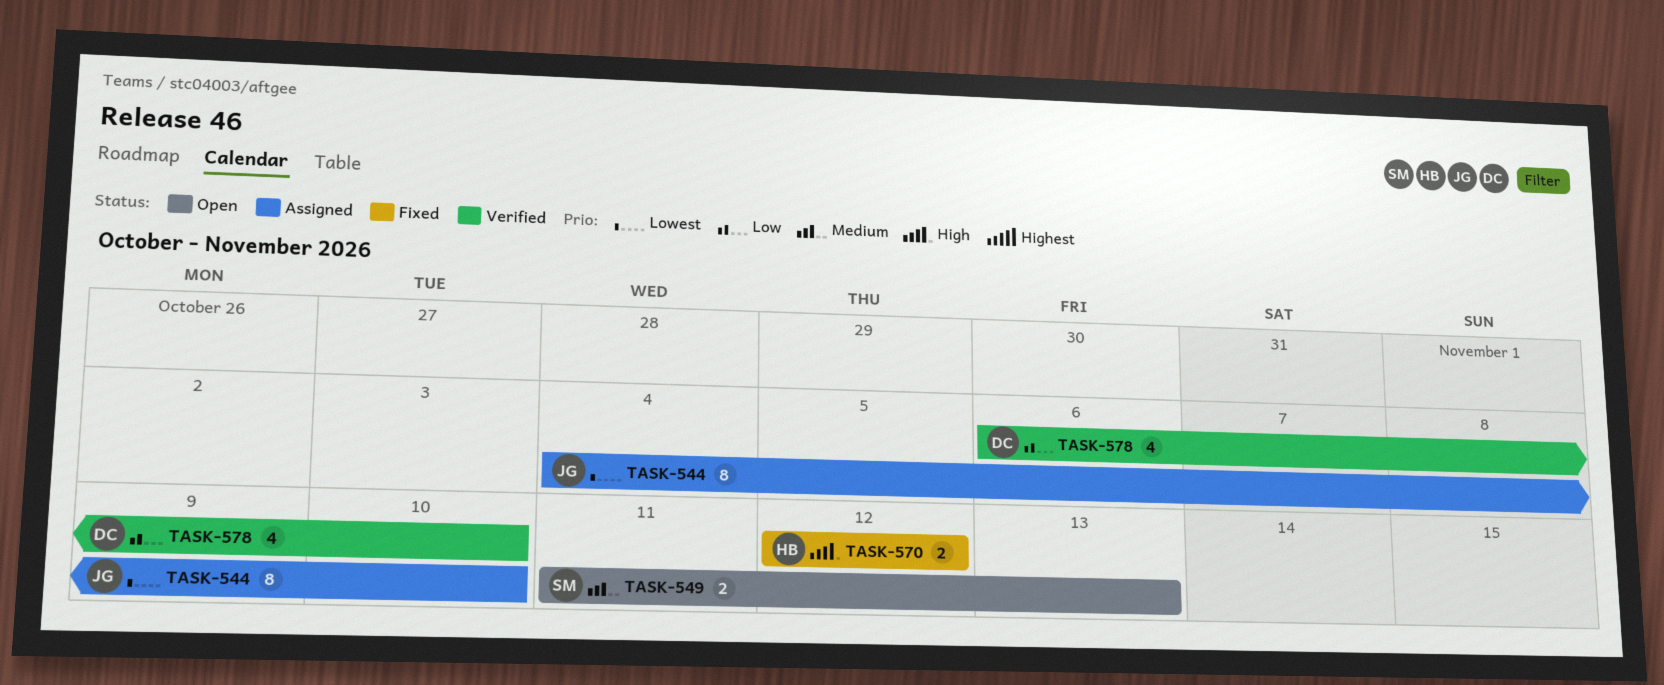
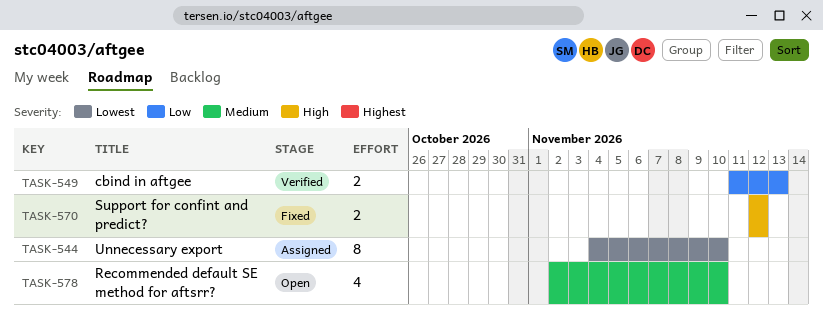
TASK-549, status: Open -> Verified
TASK-549, priority: Medium -> Low
TASK-578, status: Verified -> Open
TASK-578, priority: Low -> Medium
TASK-578, start: Nov 6 -> Nov 2

